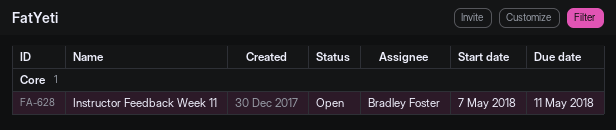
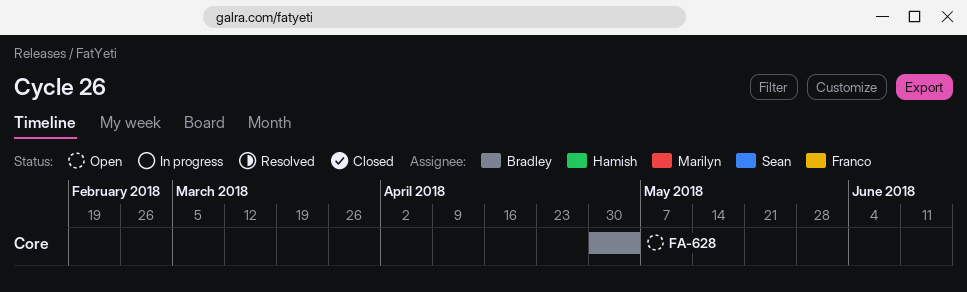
FA-628, start: May 7 -> Apr 30
FA-628, due: May 11 -> May 4

